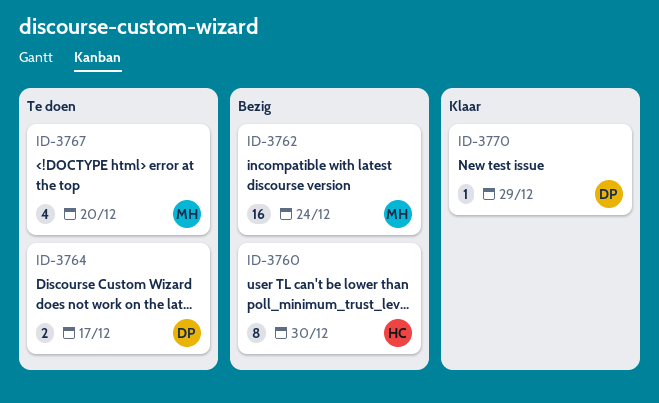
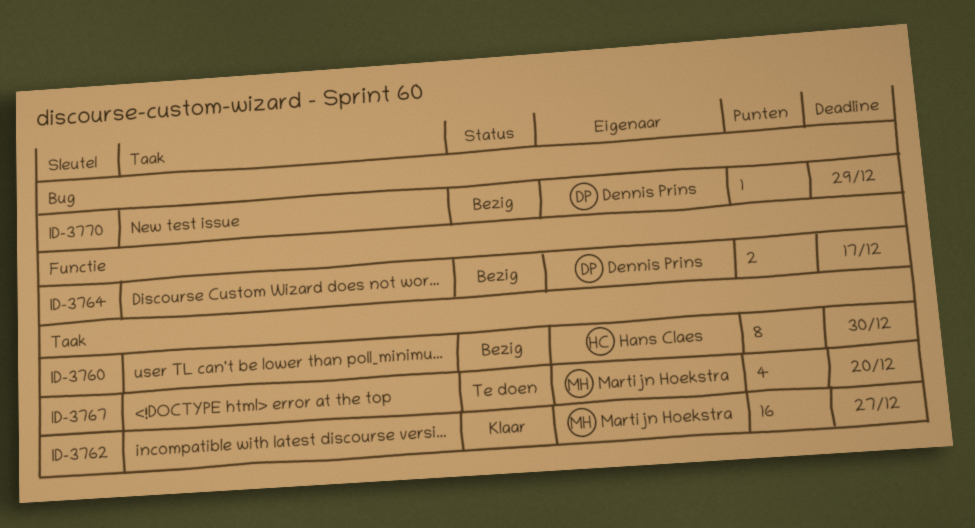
ID-3762, status: Bezig -> Klaar
ID-3762, due: Dec 24 -> Dec 27
ID-3764, status: Te doen -> Bezig
ID-3770, status: Klaar -> Bezig

